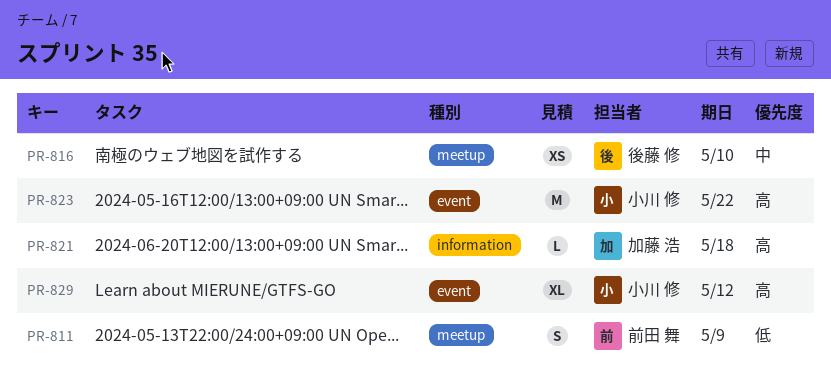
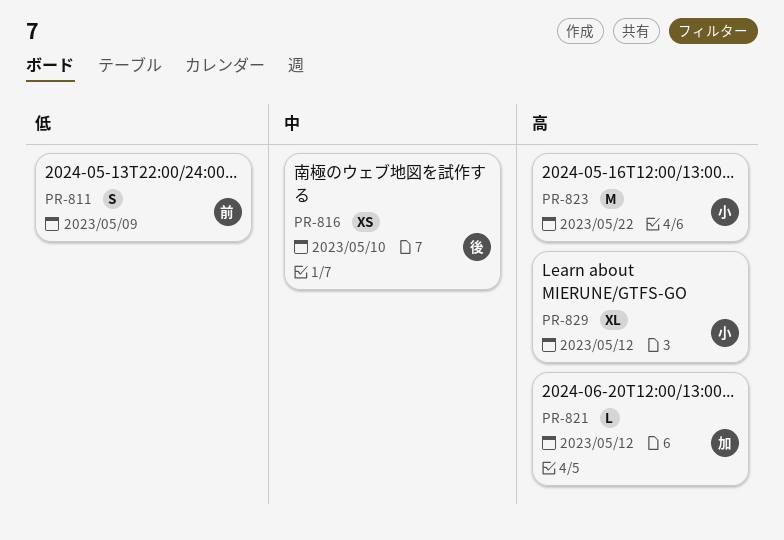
PR-821, due: May 18 -> May 12

